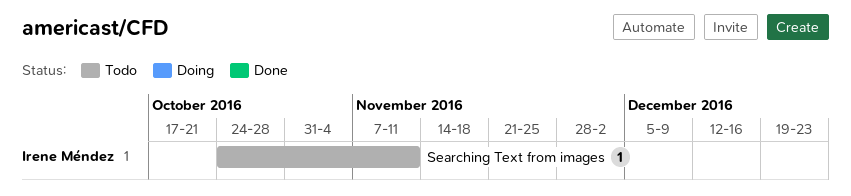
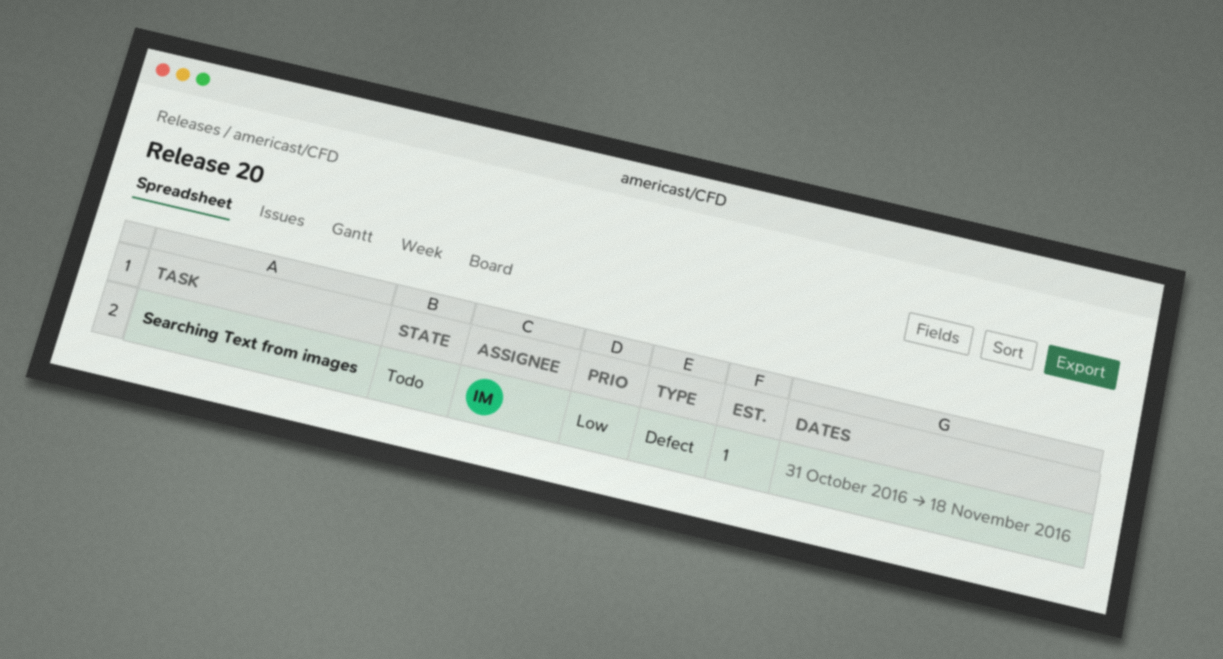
Searching Text from images, start: Oct 24 -> Oct 31
Searching Text from images, due: Nov 11 -> Nov 18

